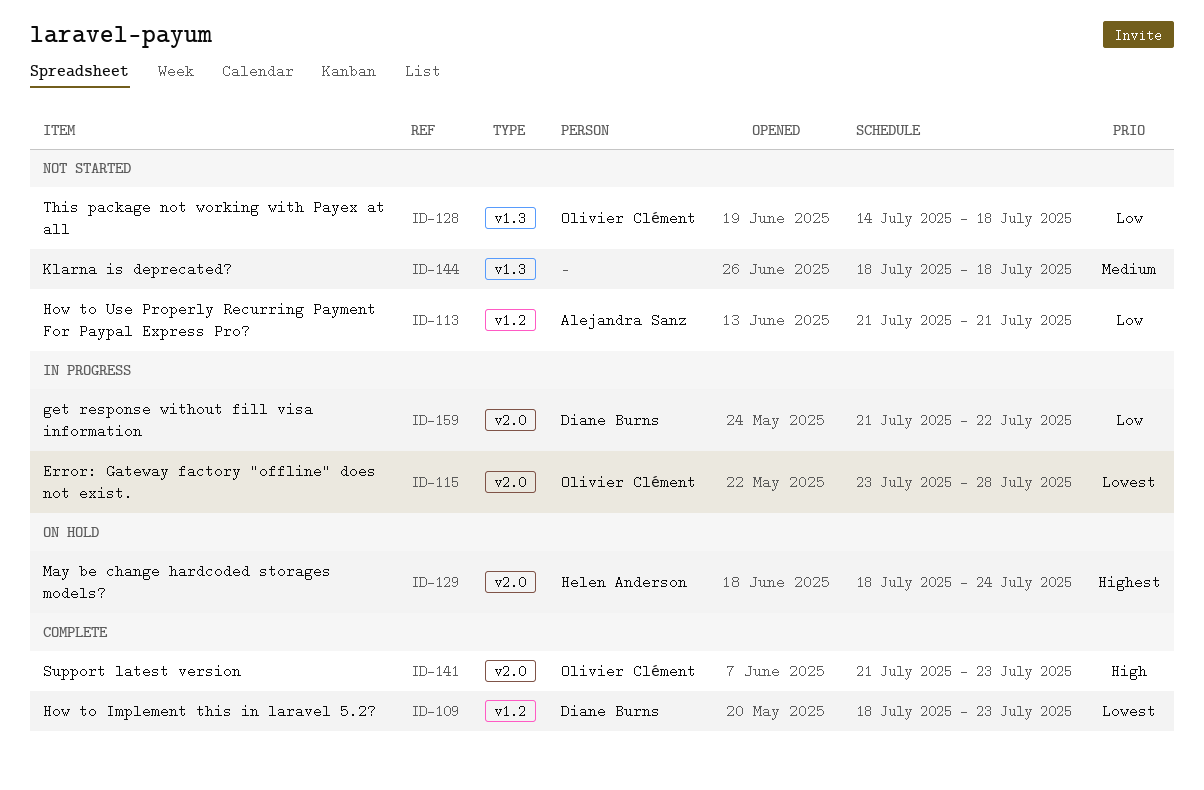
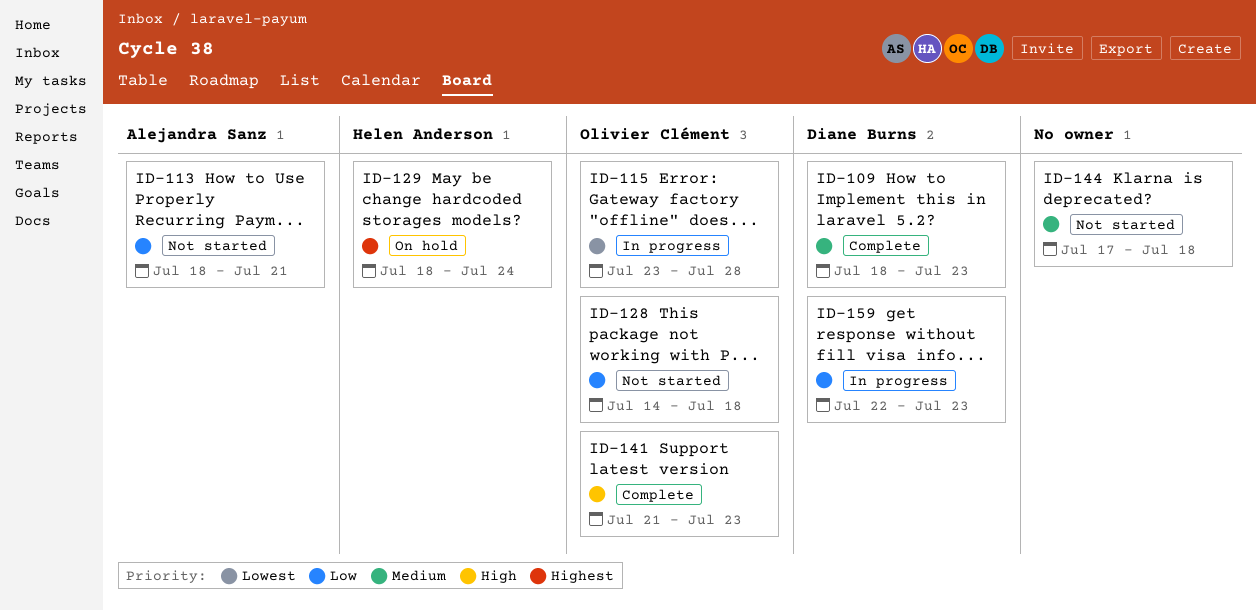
ID-109, priority: Lowest -> Medium
ID-113, start: Jul 21 -> Jul 18
ID-144, start: Jul 18 -> Jul 17
ID-159, start: Jul 21 -> Jul 22
ID-159, due: Jul 22 -> Jul 23

